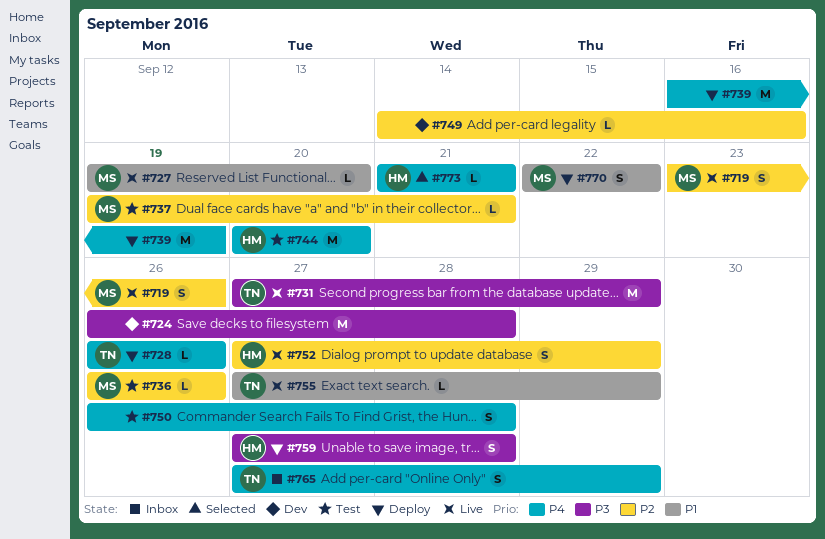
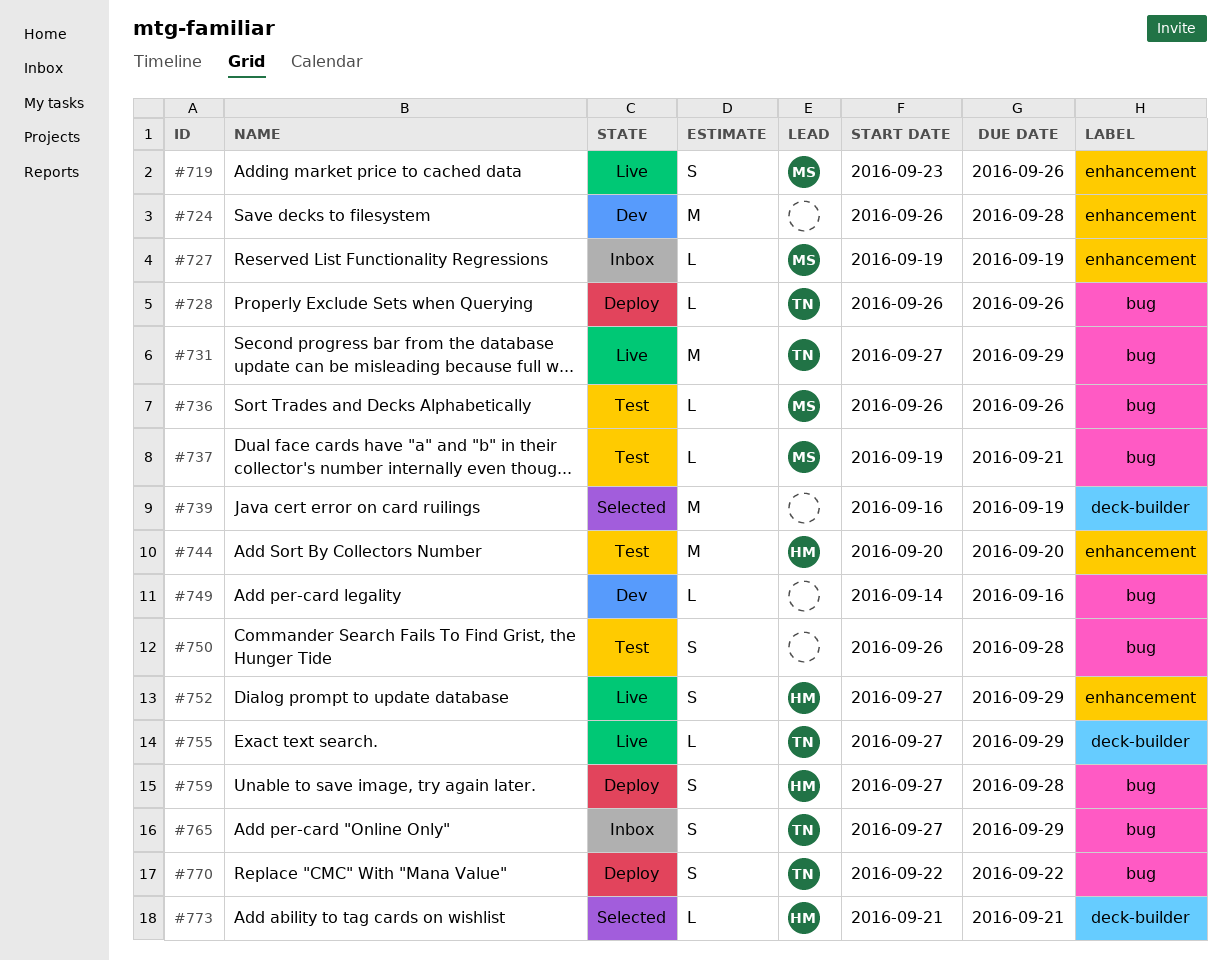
#727, status: Live -> Inbox
#727, due: Sep 20 -> Sep 19
#739, status: Deploy -> Selected
#770, owner: MS -> TN

